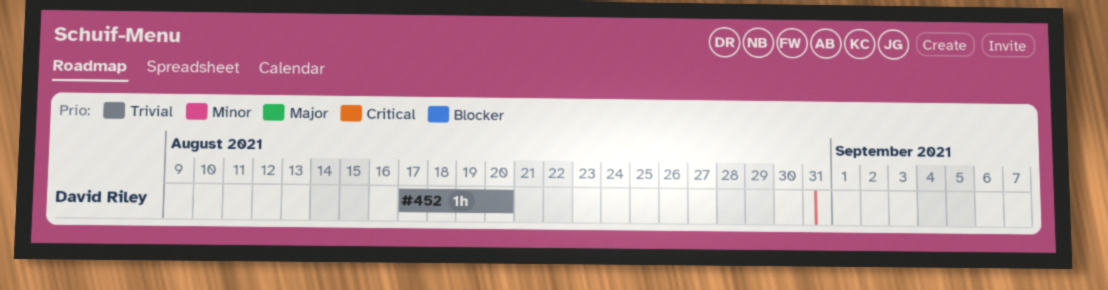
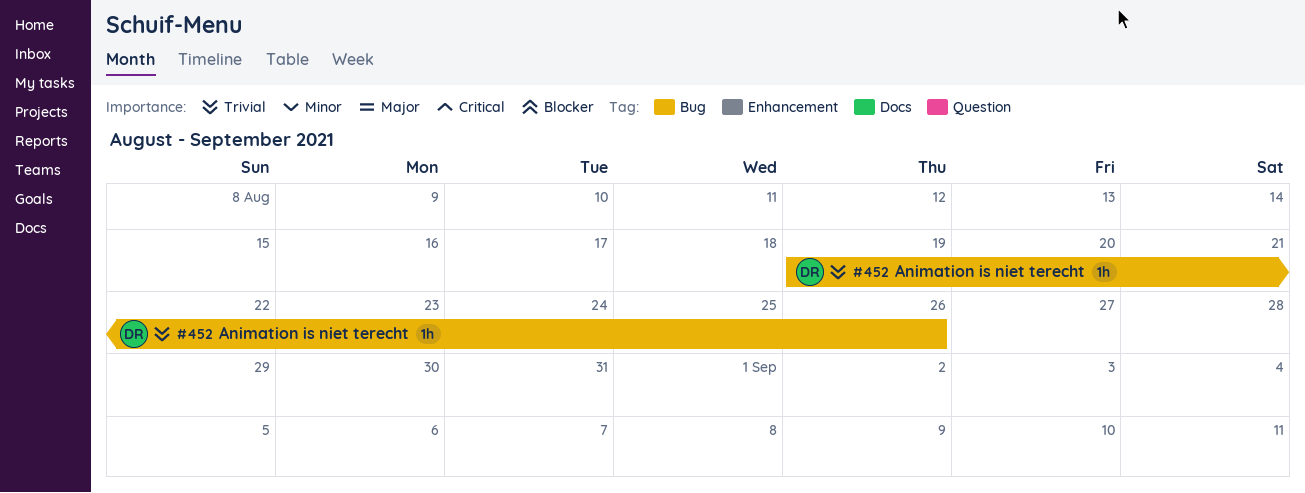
#452, start: Aug 17 -> Aug 19
#452, due: Aug 20 -> Aug 26

